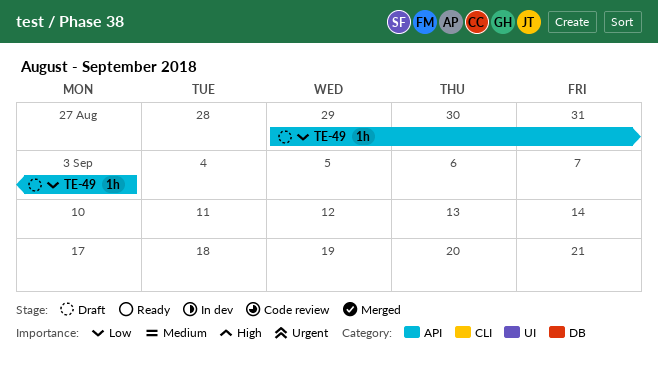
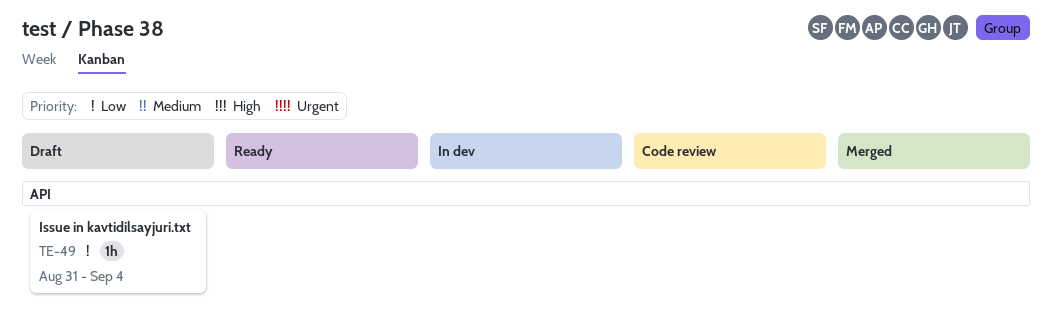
TE-49, start: Aug 29 -> Aug 31
TE-49, due: Sep 3 -> Sep 4

